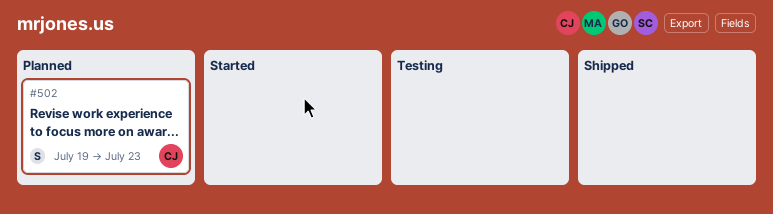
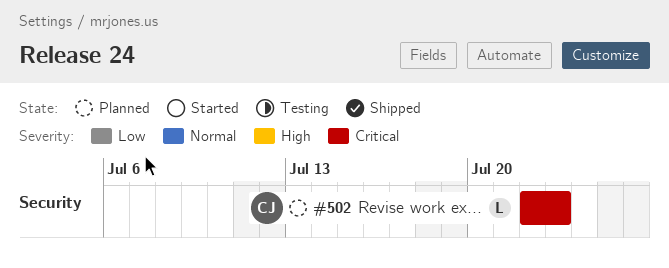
#502, estimate: S -> L
#502, start: Jul 19 -> Jul 22

